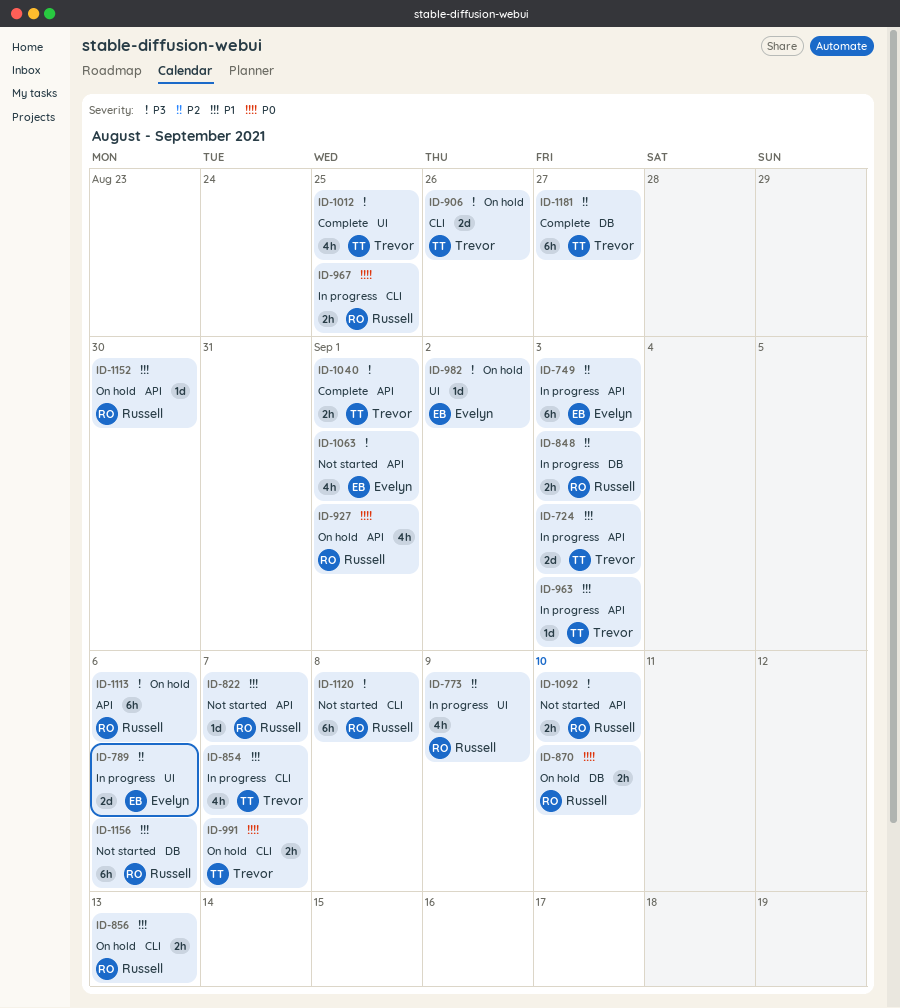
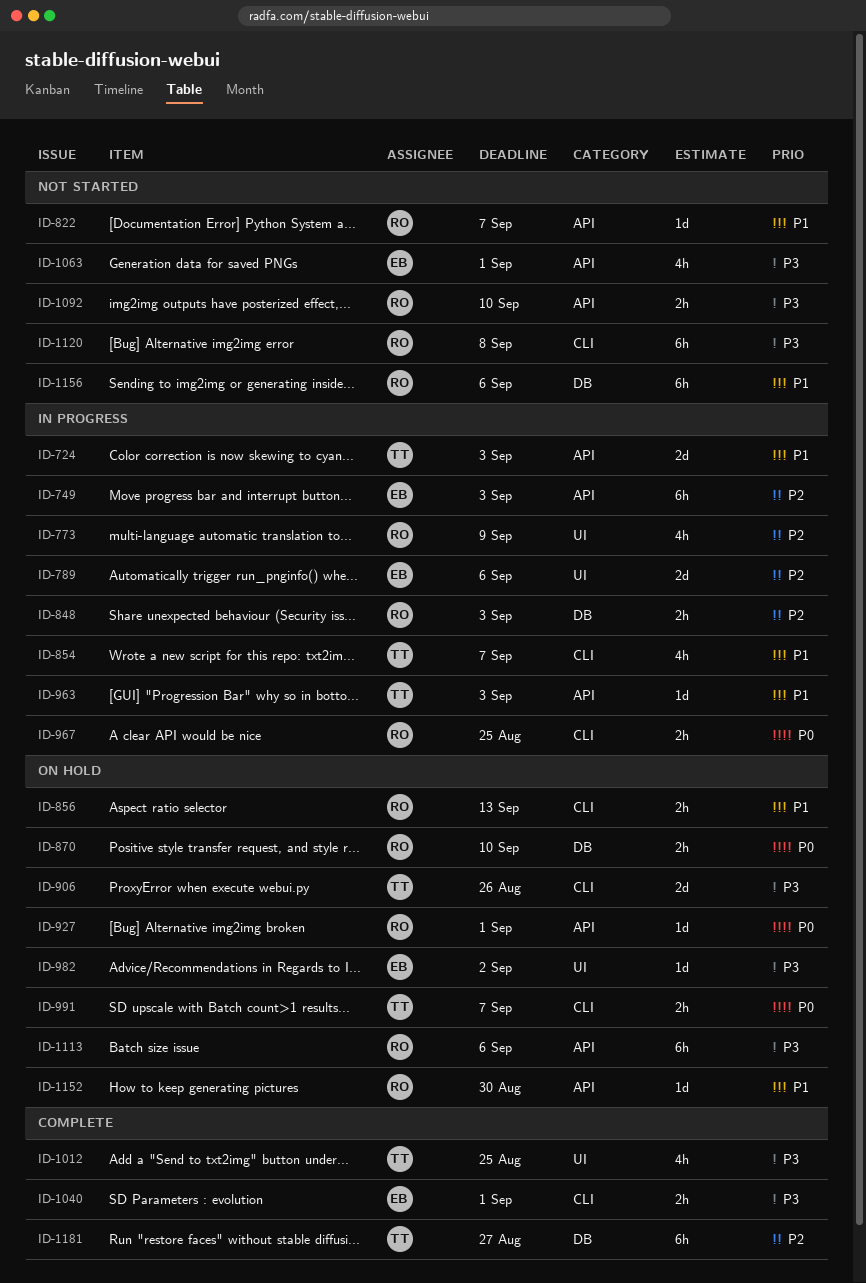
ID-927, estimate: 4h -> 1d
ID-1040, owner: Trevor -> Evelyn
ID-1040, label: API -> CLI

